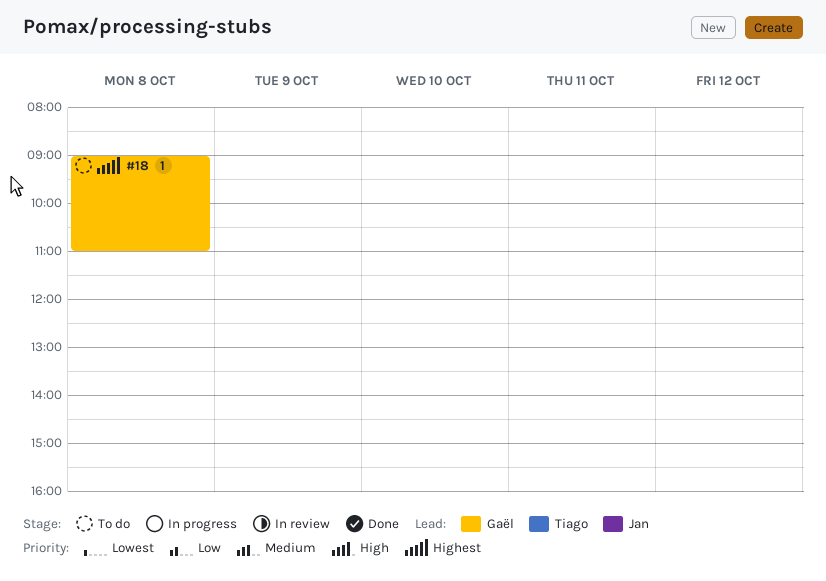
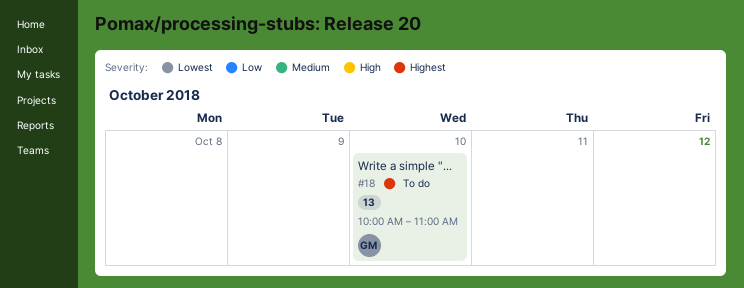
#18, estimate: 1 -> 13
#18, day: Oct 8 -> Oct 10
#18, begins: 09:00 -> 10:00

